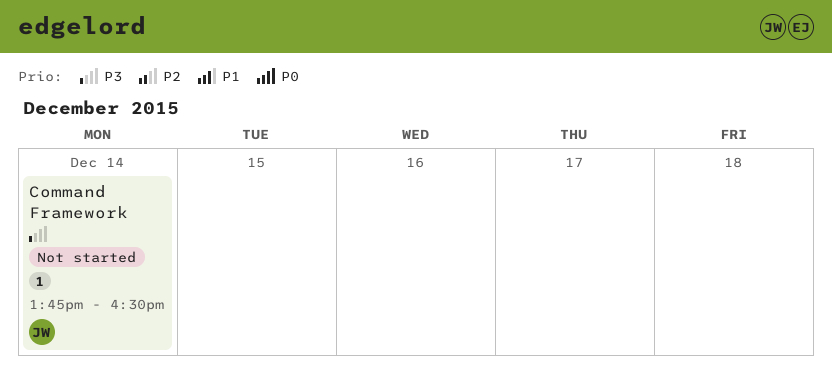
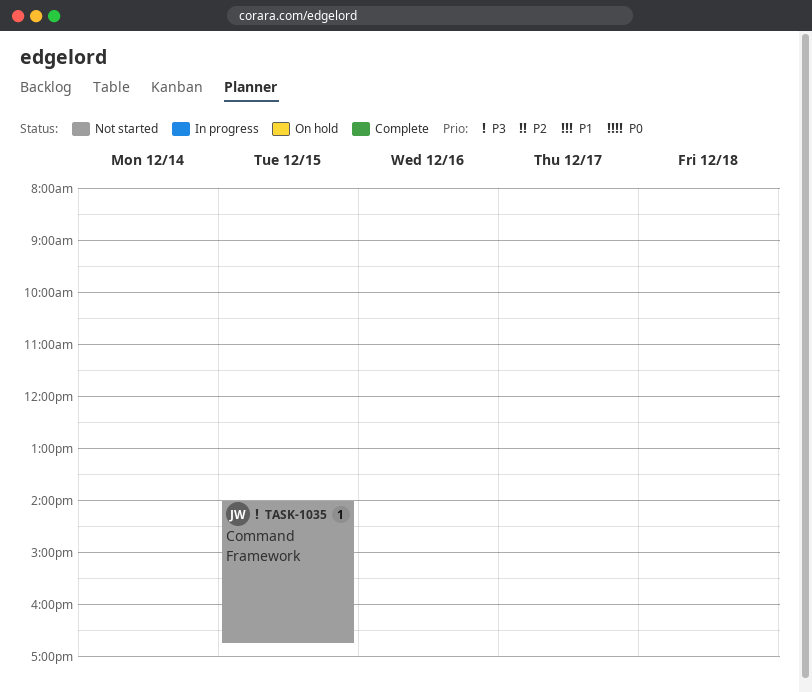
Command Framework, day: Dec 14 -> Dec 15
Command Framework, begins: 13:45 -> 14:00
Command Framework, ends: 16:30 -> 16:45

